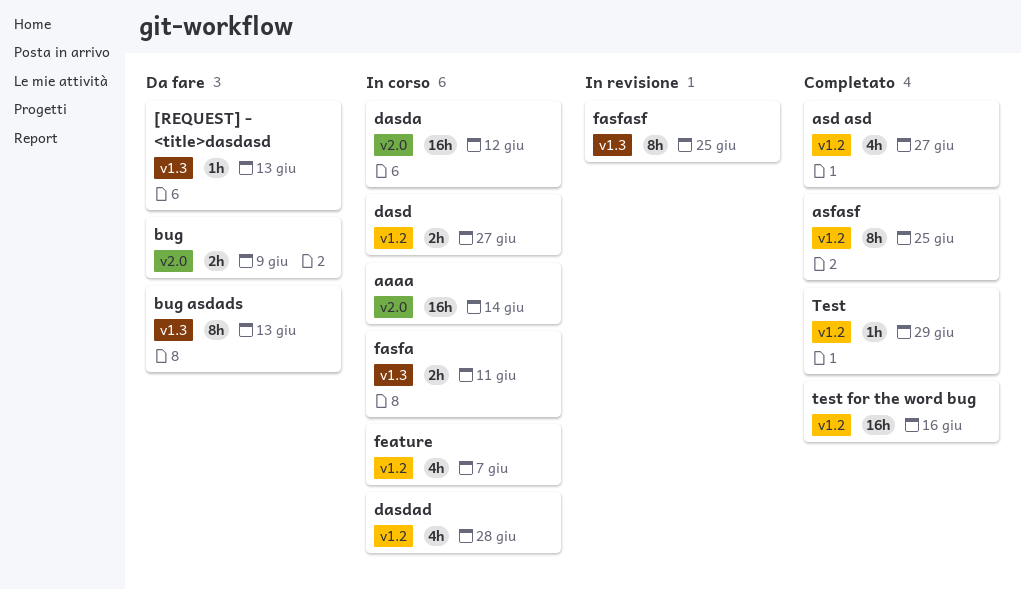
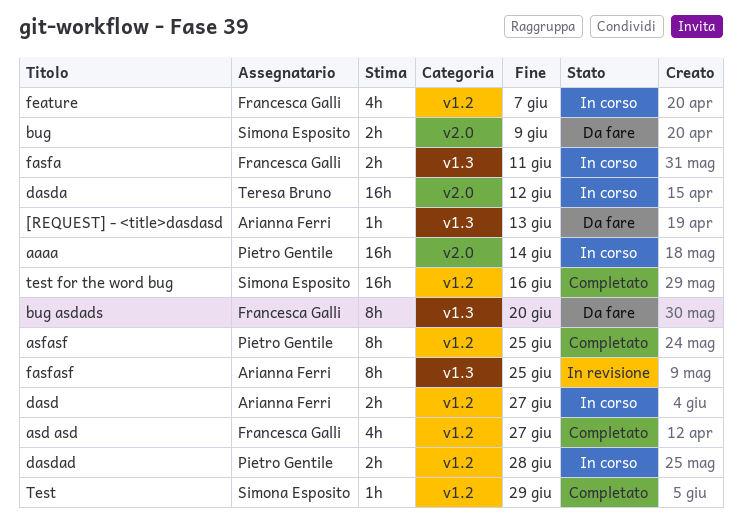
bug asdads, due: Jun 13 -> Jun 20
dasdad, estimate: 4h -> 2h

